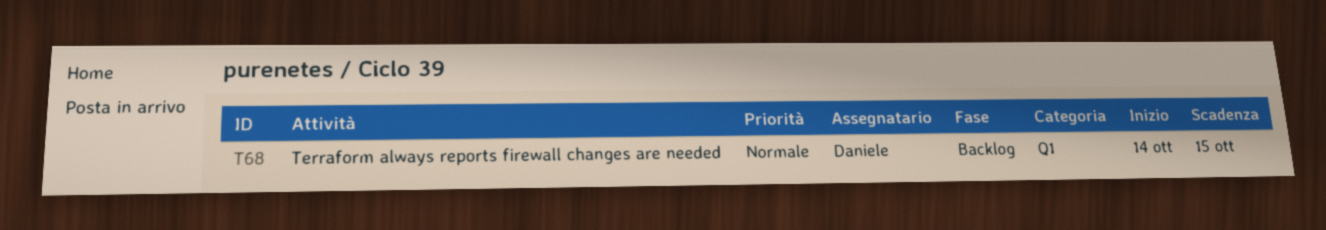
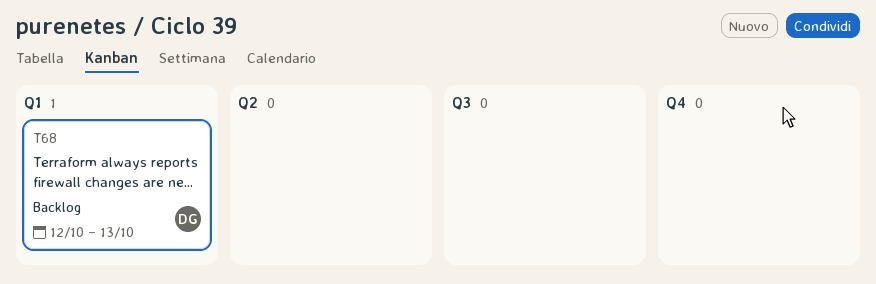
T68, start: Oct 14 -> Oct 12
T68, due: Oct 15 -> Oct 13

